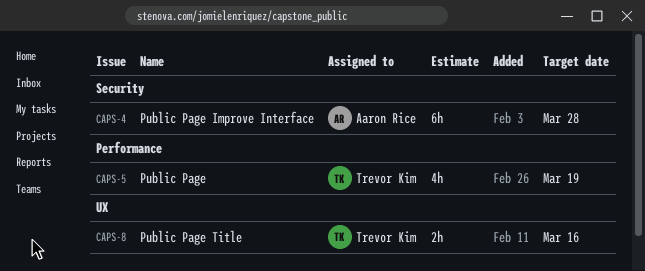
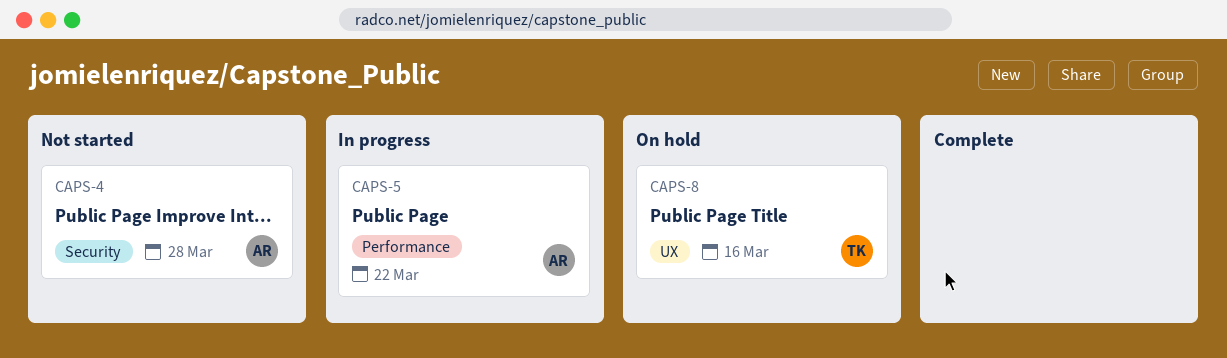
CAPS-5, owner: Trevor Kim -> Aaron Rice
CAPS-5, due: Mar 19 -> Mar 22

